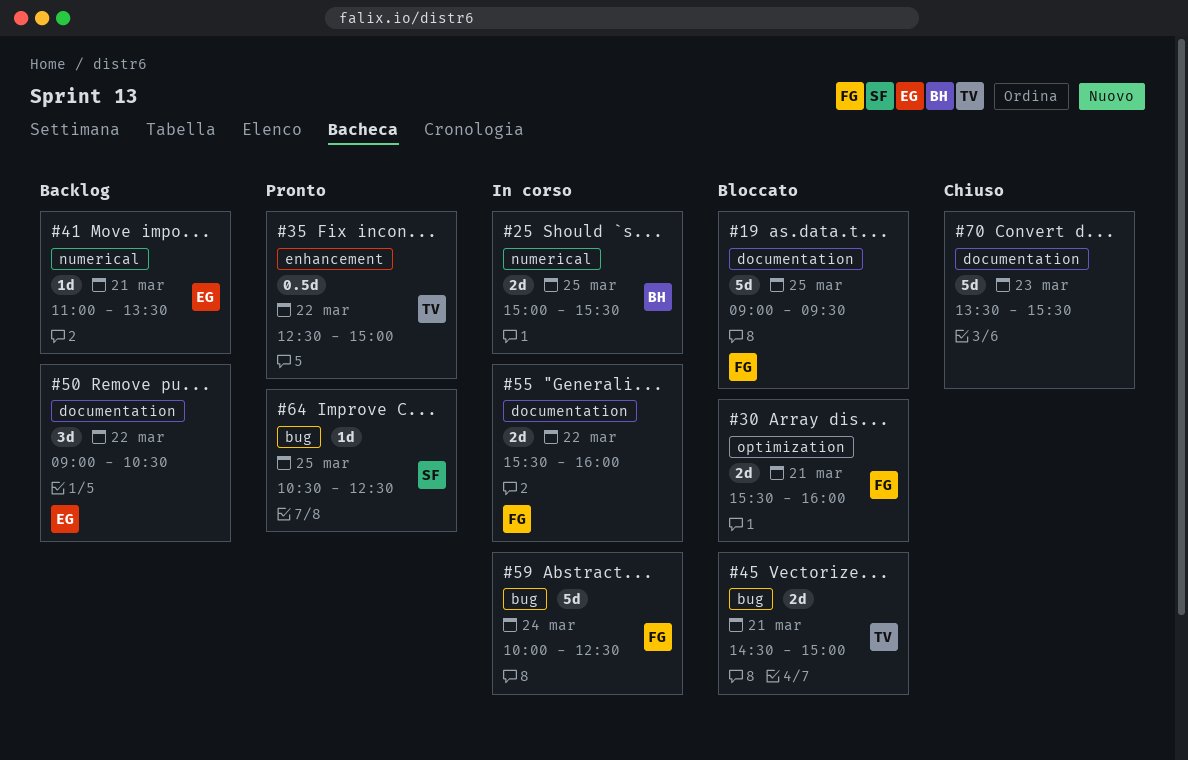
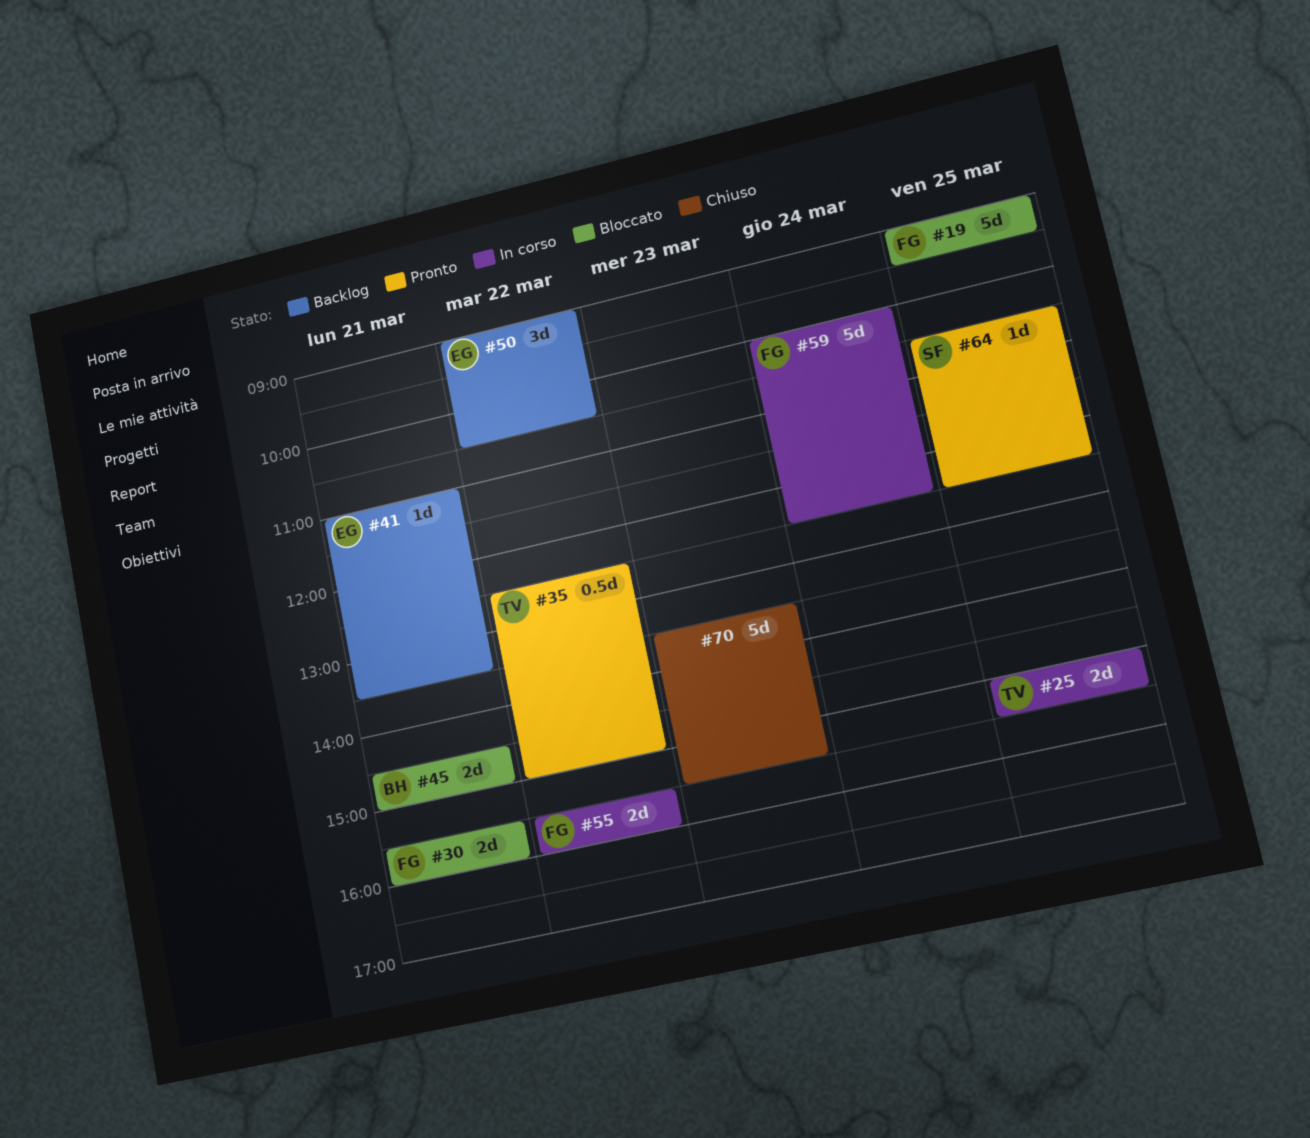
#25, owner: BH -> TV
#45, owner: TV -> BH

